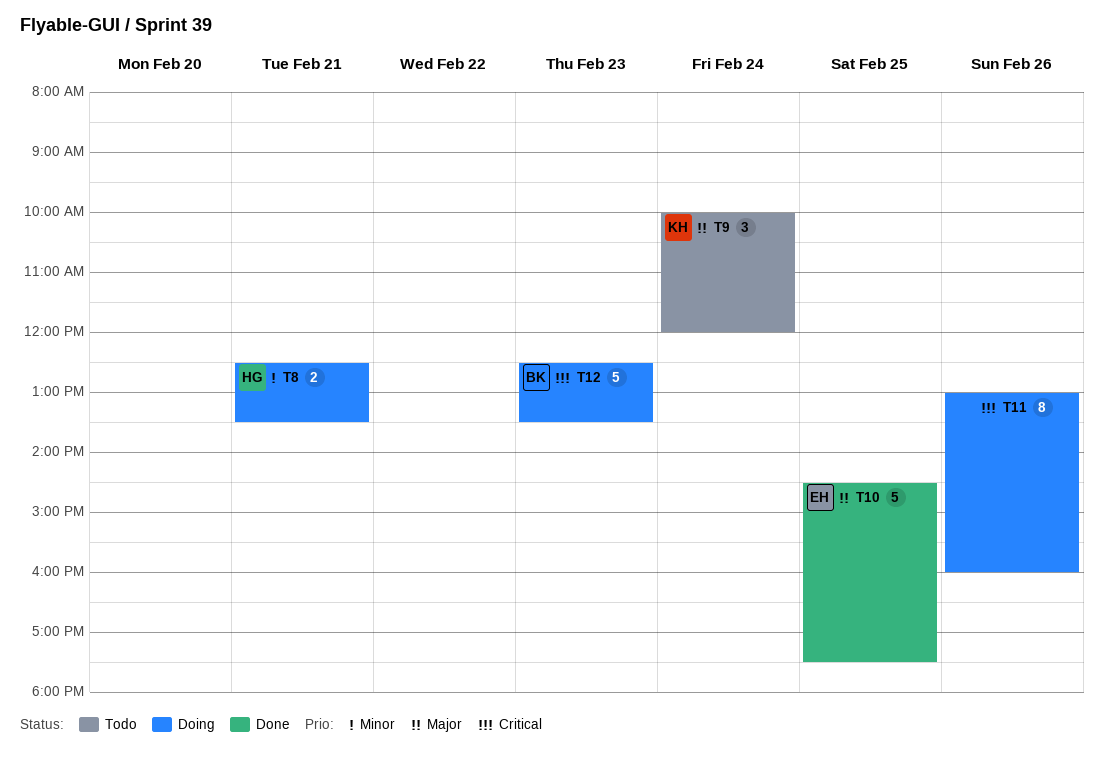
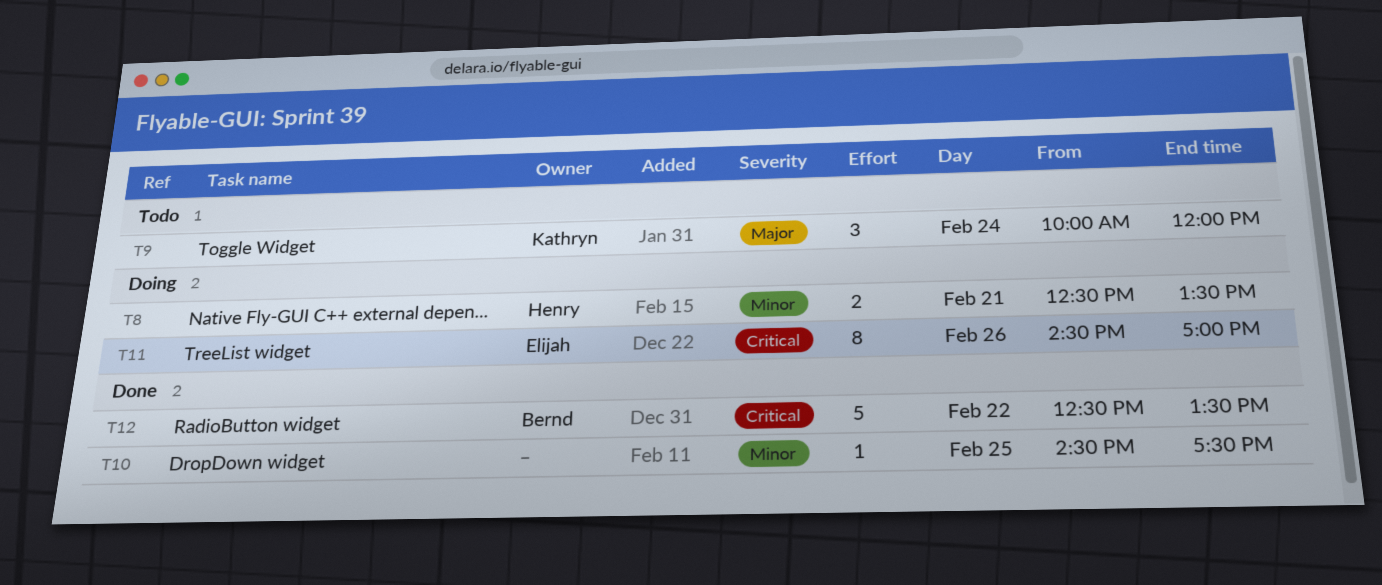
T10, owner: Elijah -> none
T10, priority: Major -> Minor
T10, estimate: 5 -> 1
T11, owner: none -> Elijah
T11, begins: 13:00 -> 14:30
T11, ends: 16:00 -> 17:00
T12, status: Doing -> Done
T12, day: Feb 23 -> Feb 22

